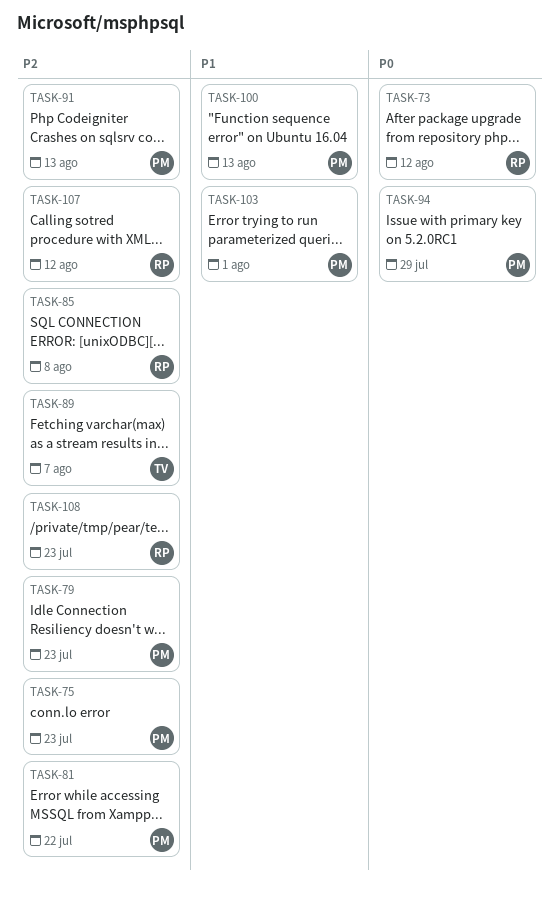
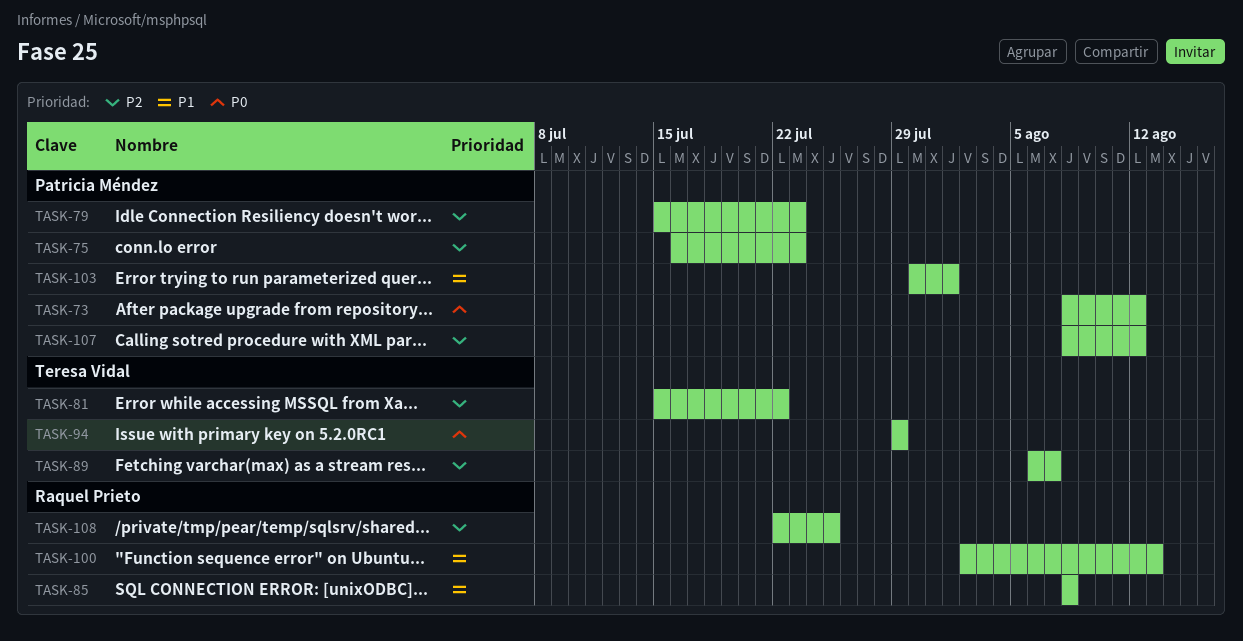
TASK-73, owner: Raquel Prieto -> Patricia Méndez
TASK-81, owner: Patricia Méndez -> Teresa Vidal
TASK-85, priority: P2 -> P1
TASK-91: present -> none
TASK-94, owner: Patricia Méndez -> Teresa Vidal
TASK-100, owner: Patricia Méndez -> Raquel Prieto
TASK-107, owner: Raquel Prieto -> Patricia Méndez
TASK-108, due: Jul 23 -> Jul 25

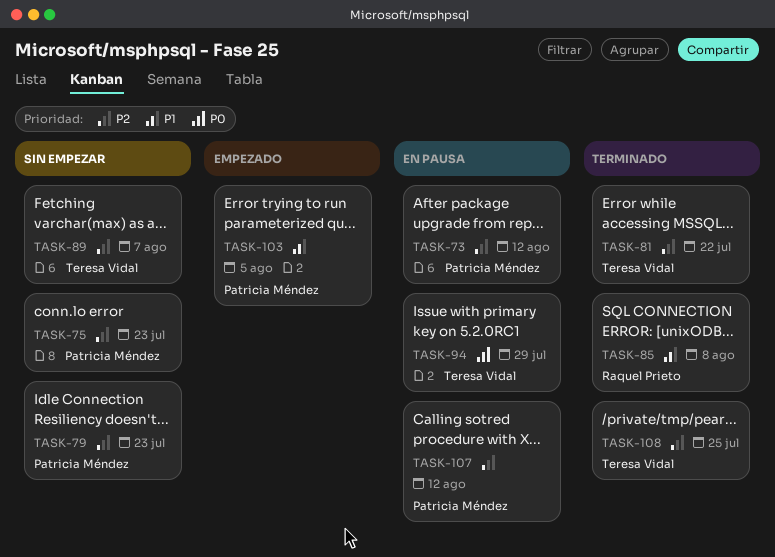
TASK-73, priority: P0 -> P2
TASK-100: present -> none
TASK-103, due: Aug 1 -> Aug 5
TASK-108, owner: Raquel Prieto -> Teresa Vidal

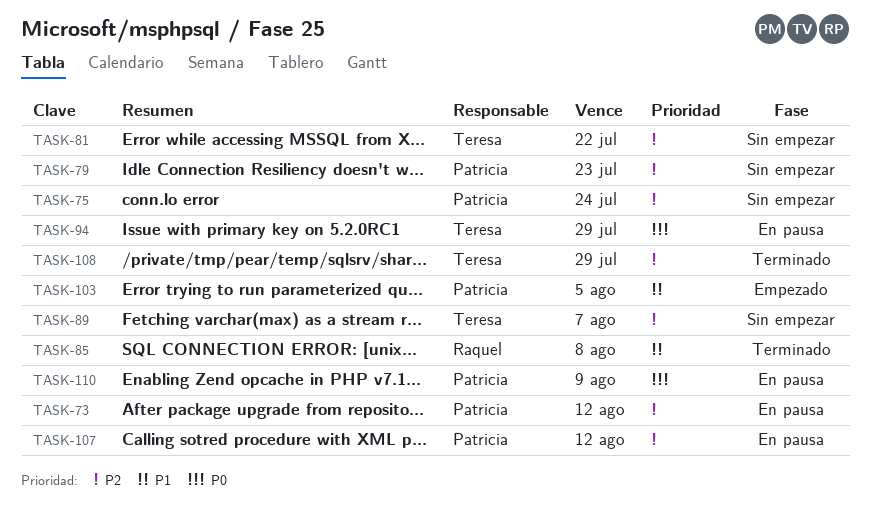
TASK-75, due: Jul 23 -> Jul 24
TASK-81, status: Terminado -> Sin empezar
TASK-108, due: Jul 25 -> Jul 29
TASK-110: none -> present

